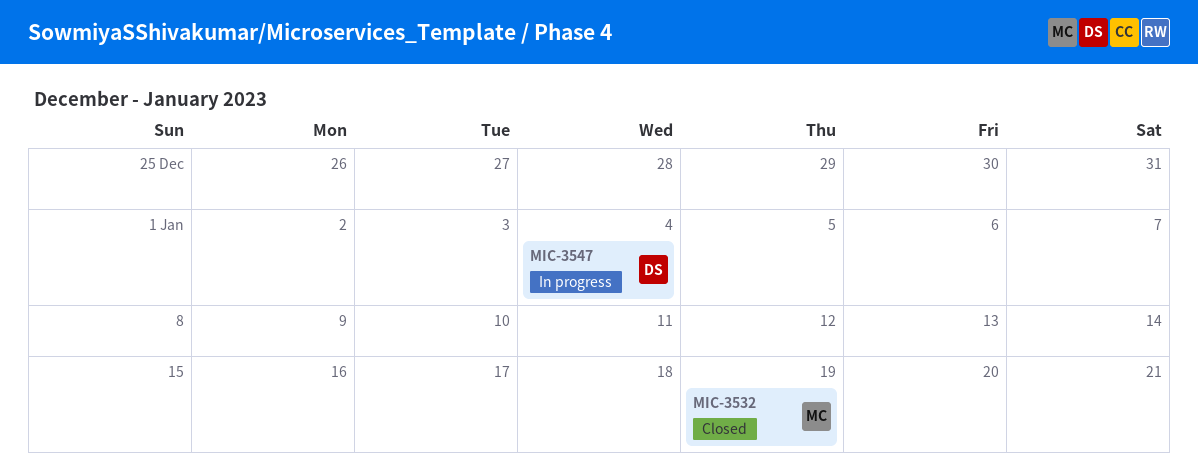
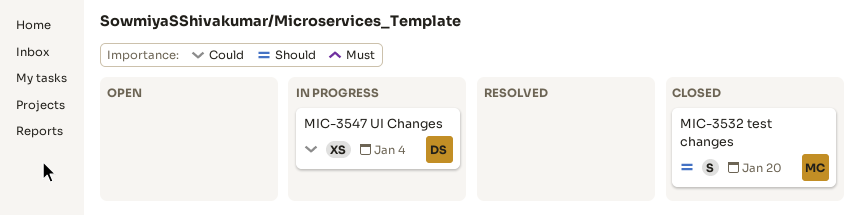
MIC-3532, due: Jan 19 -> Jan 20

